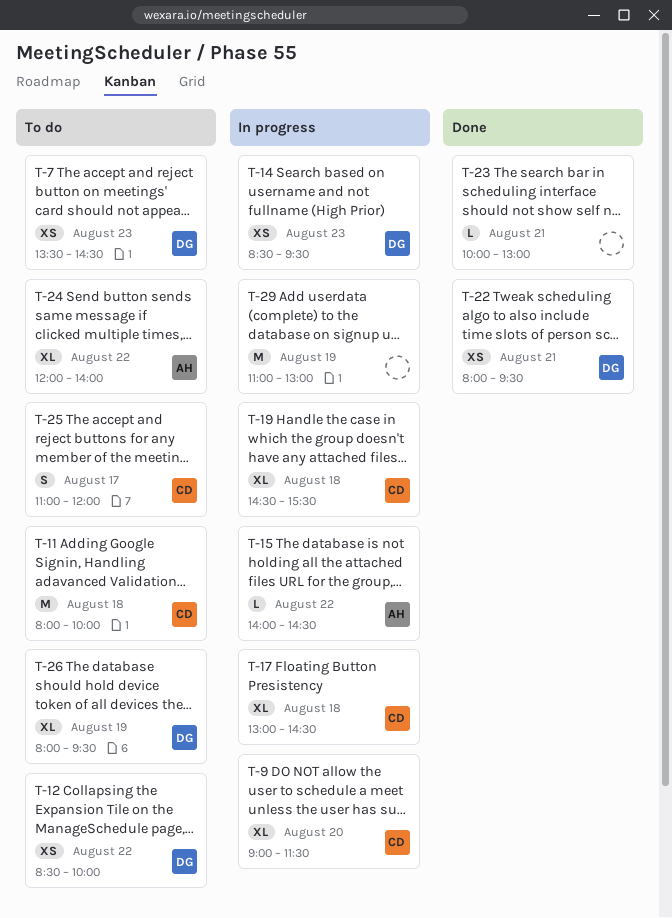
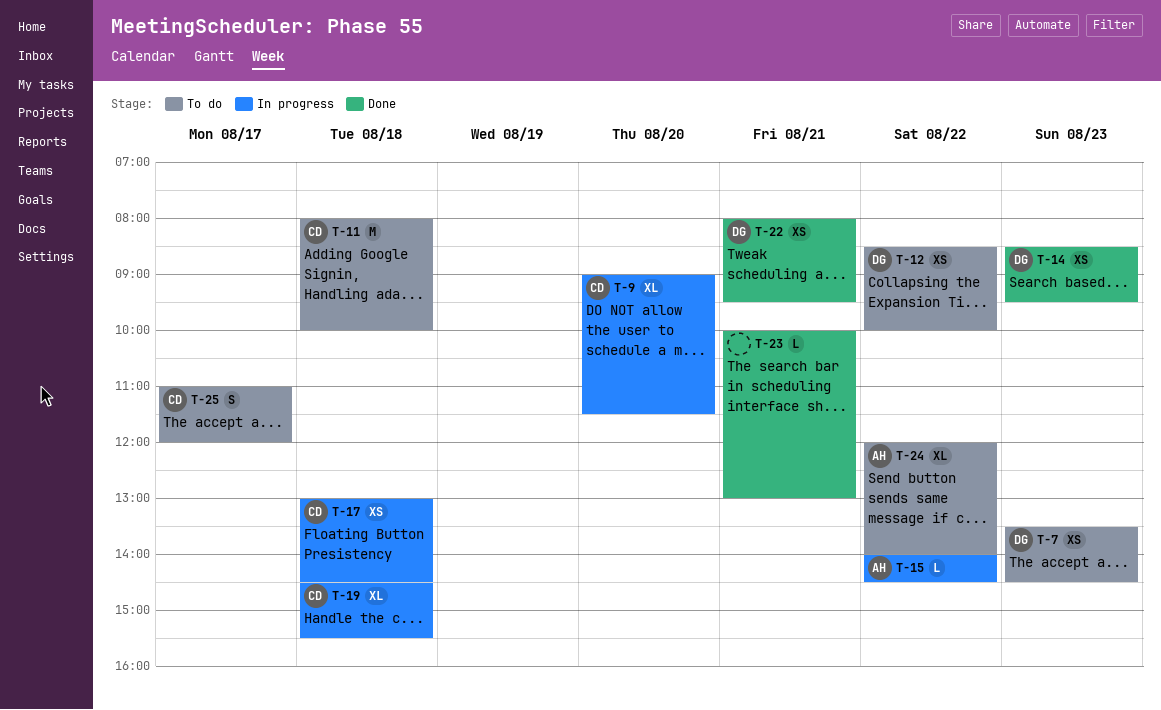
T-14, status: In progress -> Done
T-17, estimate: XL -> XS
T-26: present -> none
T-29: present -> none

